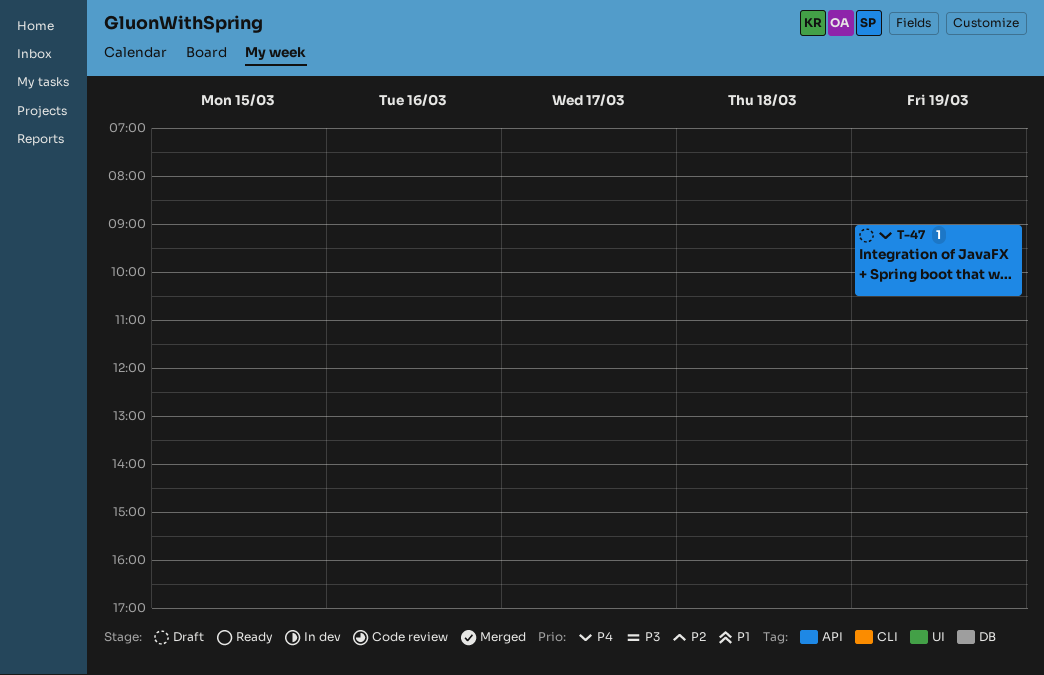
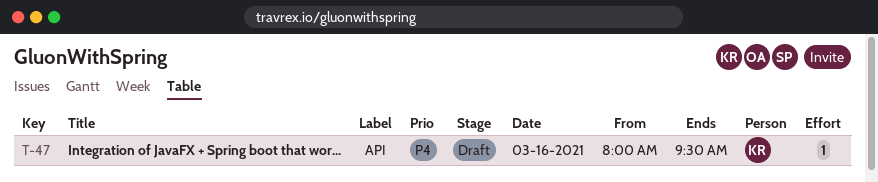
T-47, day: Mar 19 -> Mar 16
T-47, begins: 09:00 -> 08:00
T-47, ends: 10:30 -> 09:30

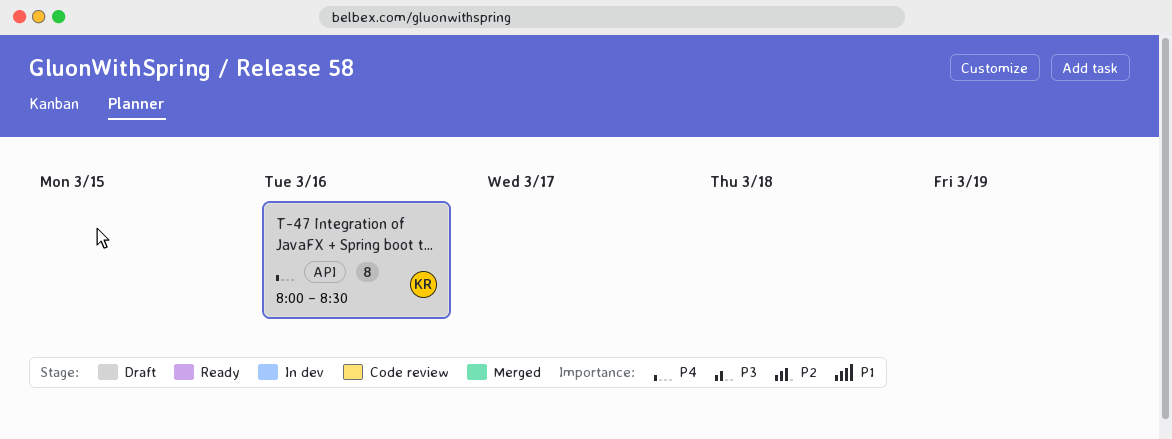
T-47, estimate: 1 -> 8
T-47, ends: 09:30 -> 08:30

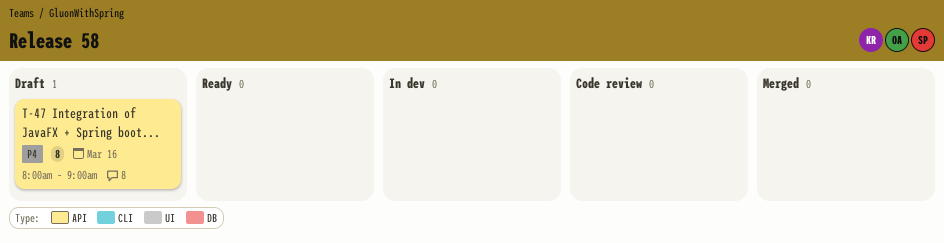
T-47, ends: 08:30 -> 09:00

